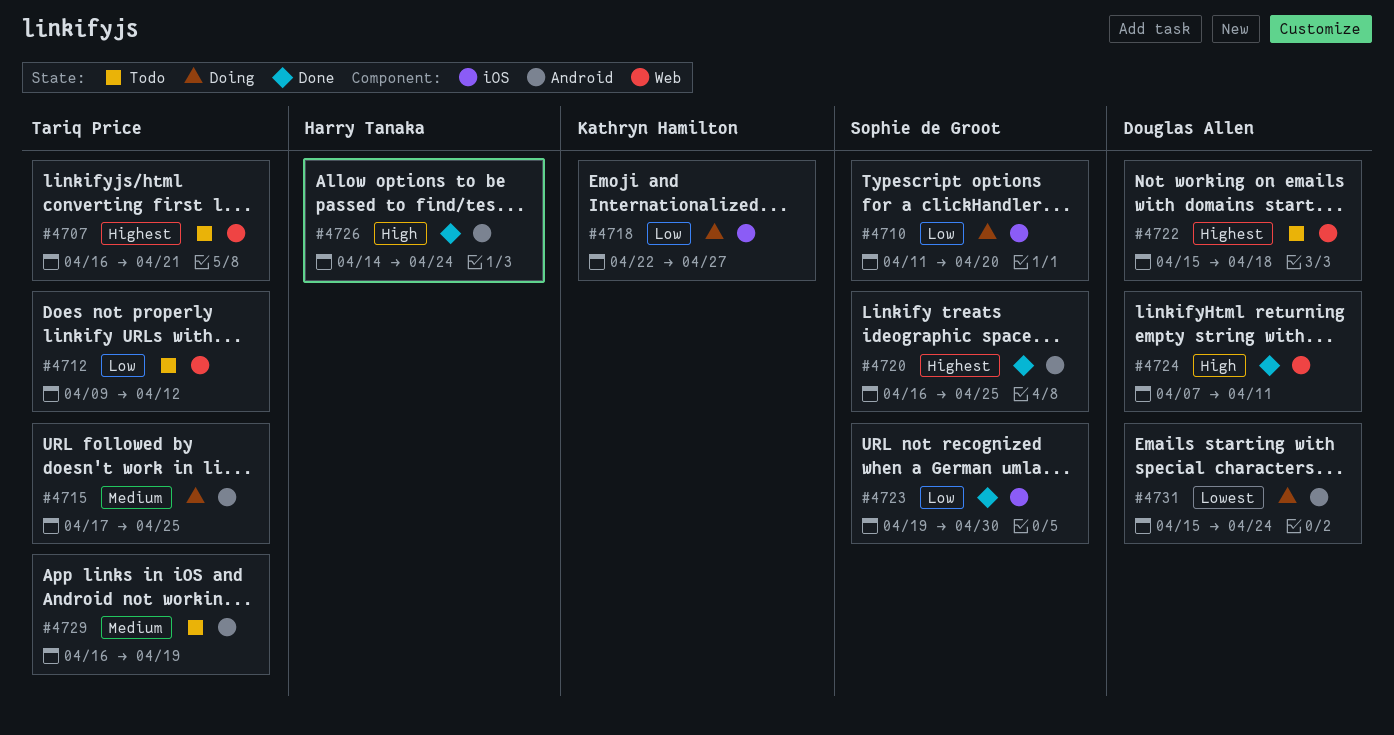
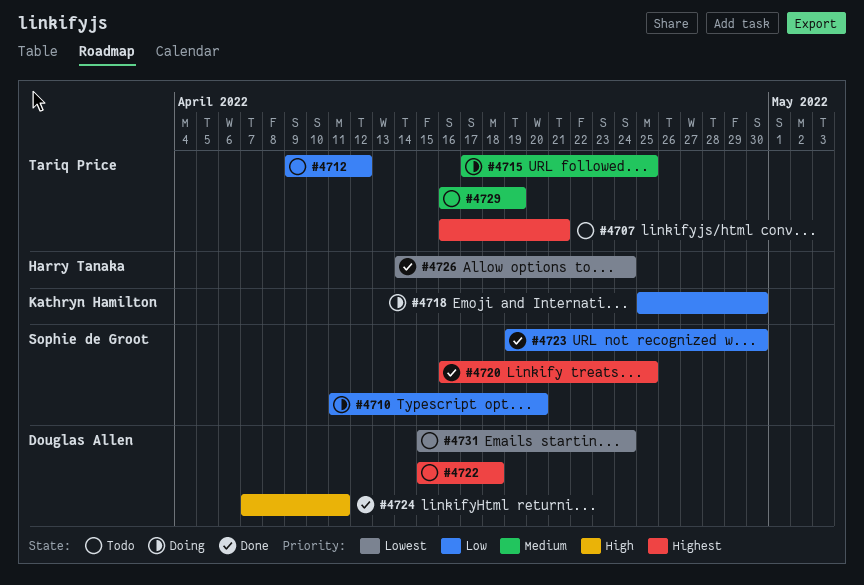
#4718, start: Apr 22 -> Apr 25
#4718, due: Apr 27 -> Apr 30
#4726, priority: High -> Lowest
#4731, status: Doing -> Todo

